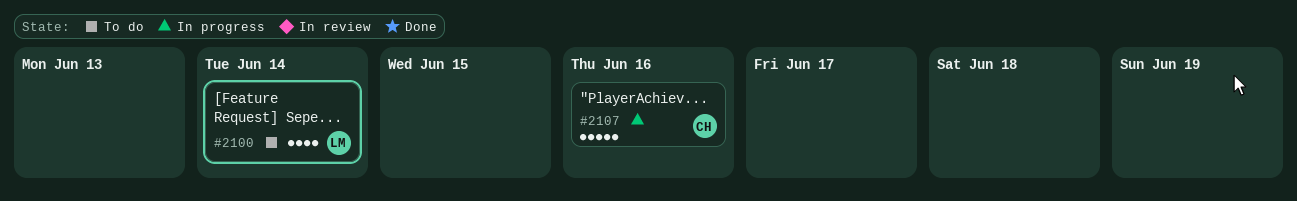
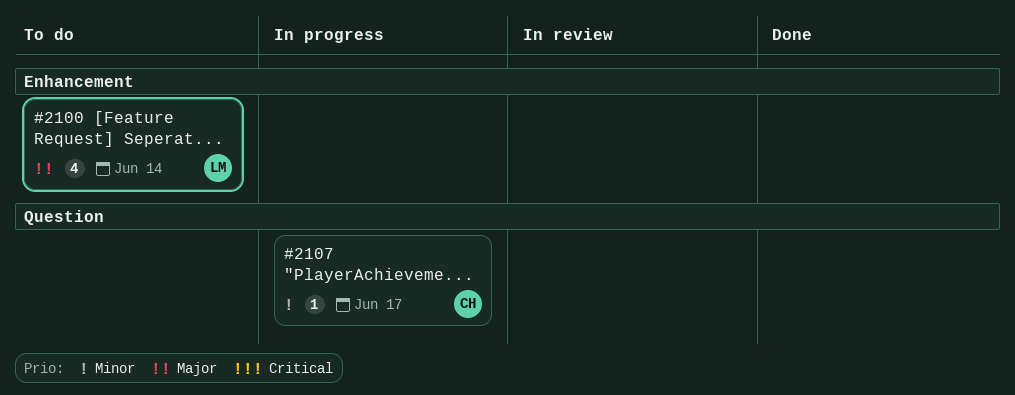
#2107, estimate: 5 -> 1
#2107, due: Jun 16 -> Jun 17

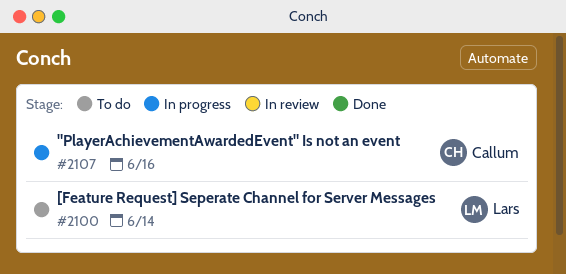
#2107, due: Jun 17 -> Jun 16

